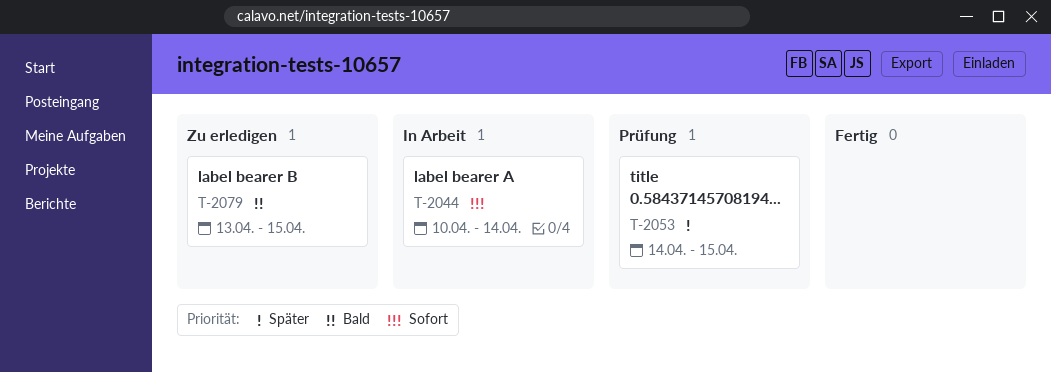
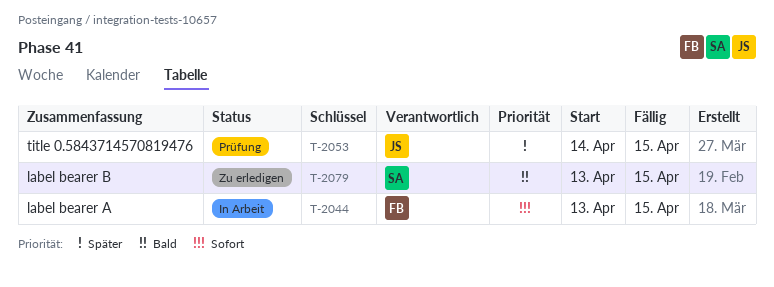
T-2044, start: Apr 10 -> Apr 13
T-2044, due: Apr 14 -> Apr 15

